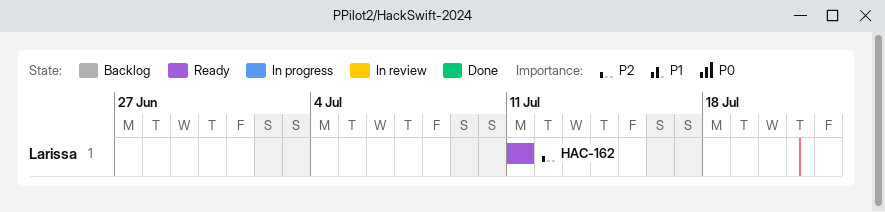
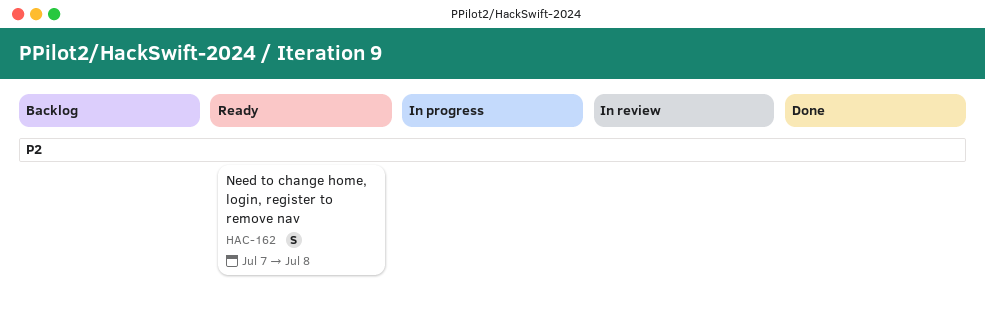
HAC-162, start: Jul 11 -> Jul 7
HAC-162, due: Jul 11 -> Jul 8

